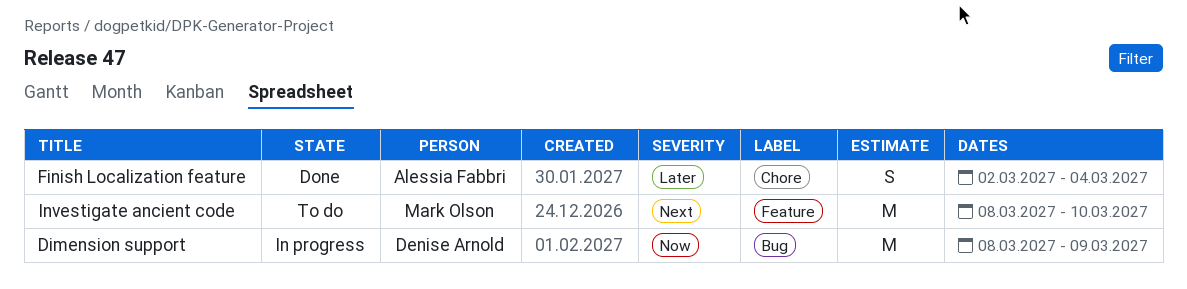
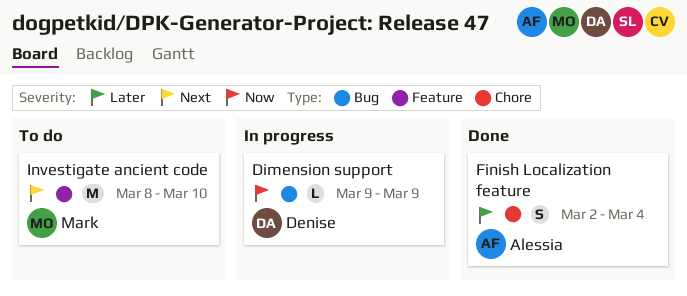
Dimension support, estimate: M -> L
Dimension support, start: Mar 8 -> Mar 9

